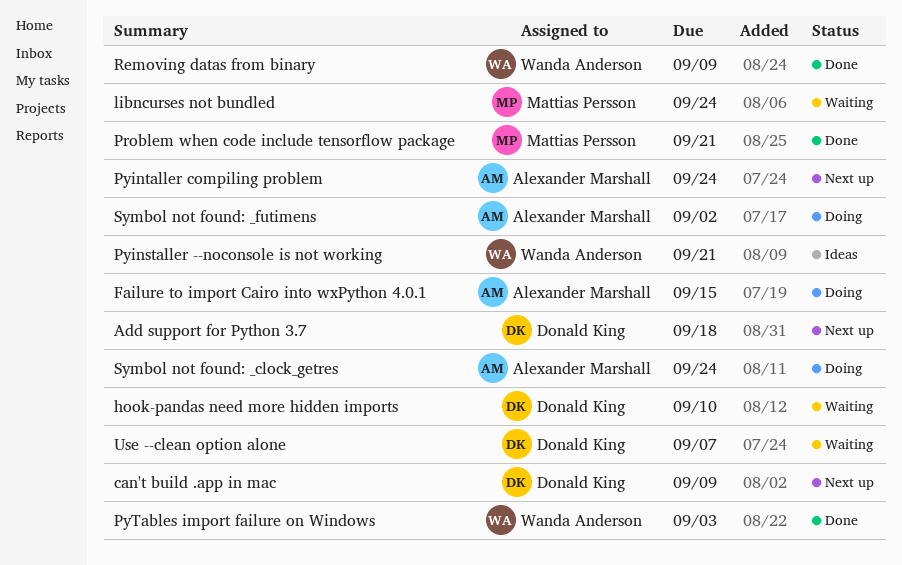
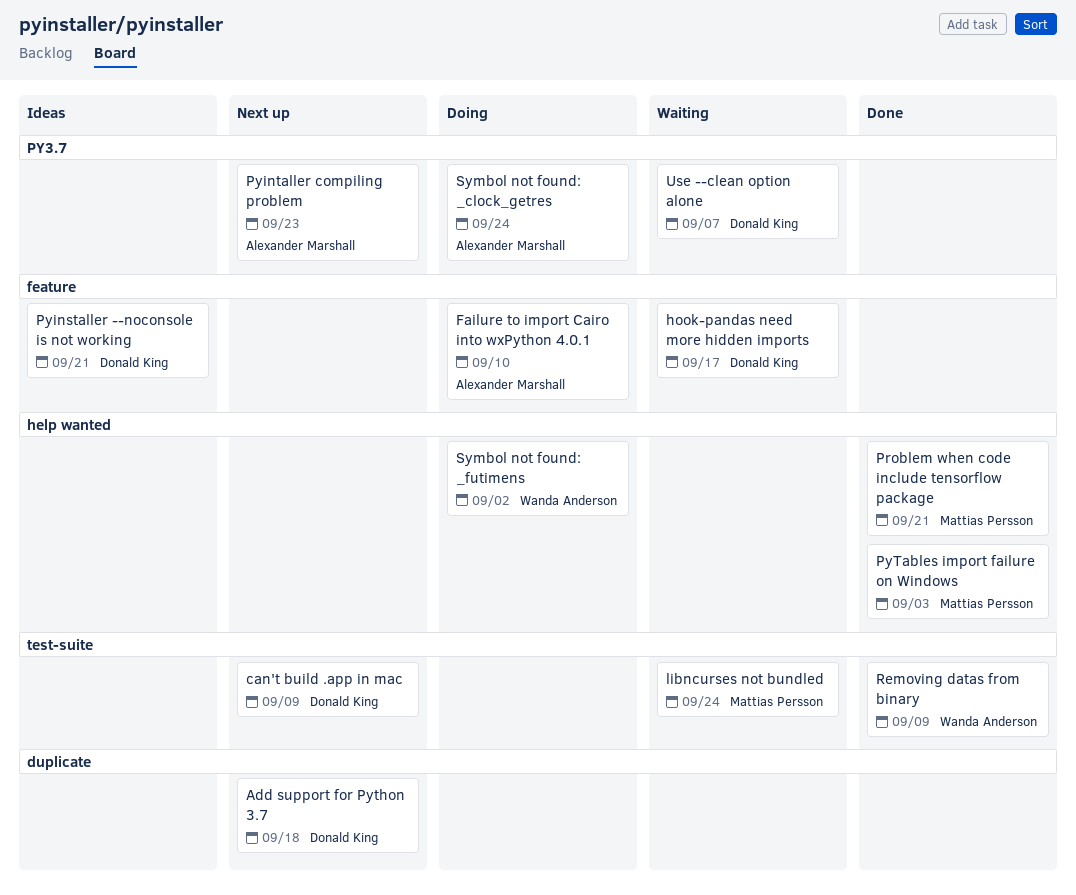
Failure to import Cairo into wxPython 4.0.1, due: Sep 15 -> Sep 10
hook-pandas need more hidden imports, due: Sep 10 -> Sep 17
Pyinstaller --noconsole is not working, owner: Wanda Anderson -> Donald King
Pyintaller compiling problem, due: Sep 24 -> Sep 23
PyTables import failure on Windows, owner: Wanda Anderson -> Mattias Persson
Symbol not found: _futimens, owner: Alexander Marshall -> Wanda Anderson

